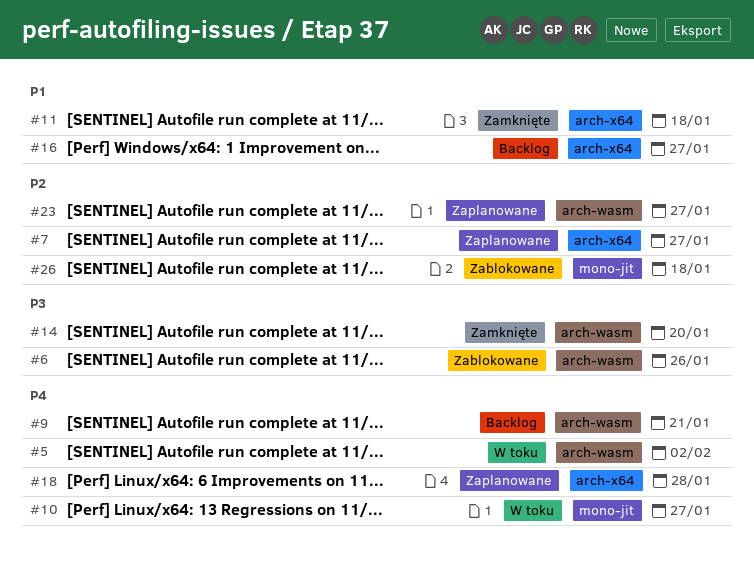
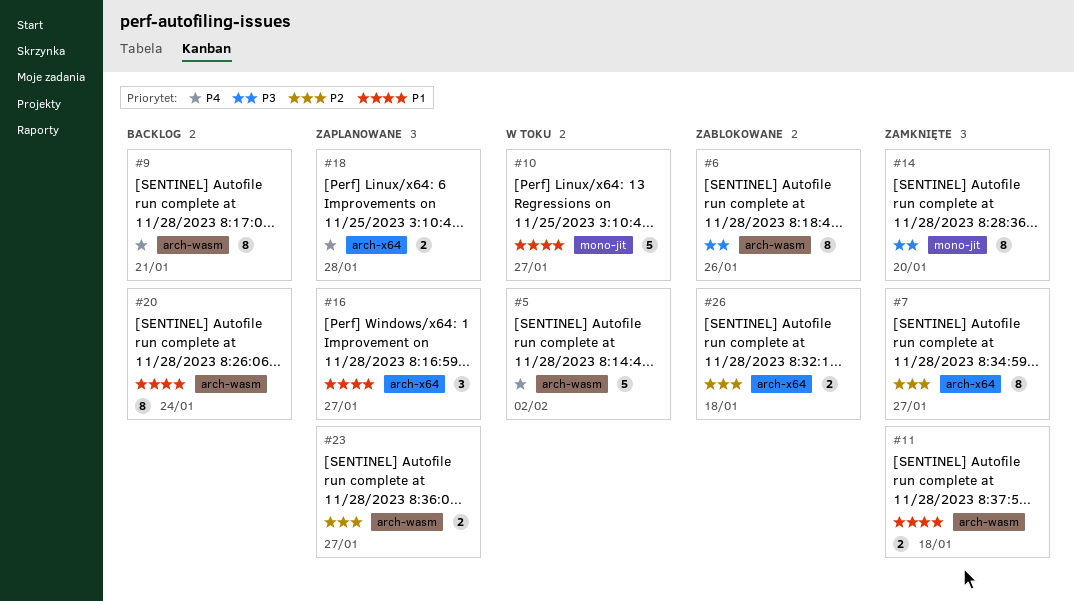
#7, status: Zaplanowane -> Zamknięte
#10, priority: P4 -> P1
#11, label: arch-x64 -> arch-wasm
#14, label: arch-wasm -> mono-jit
#16, status: Backlog -> Zaplanowane
#20: none -> present
#26, label: mono-jit -> arch-x64

